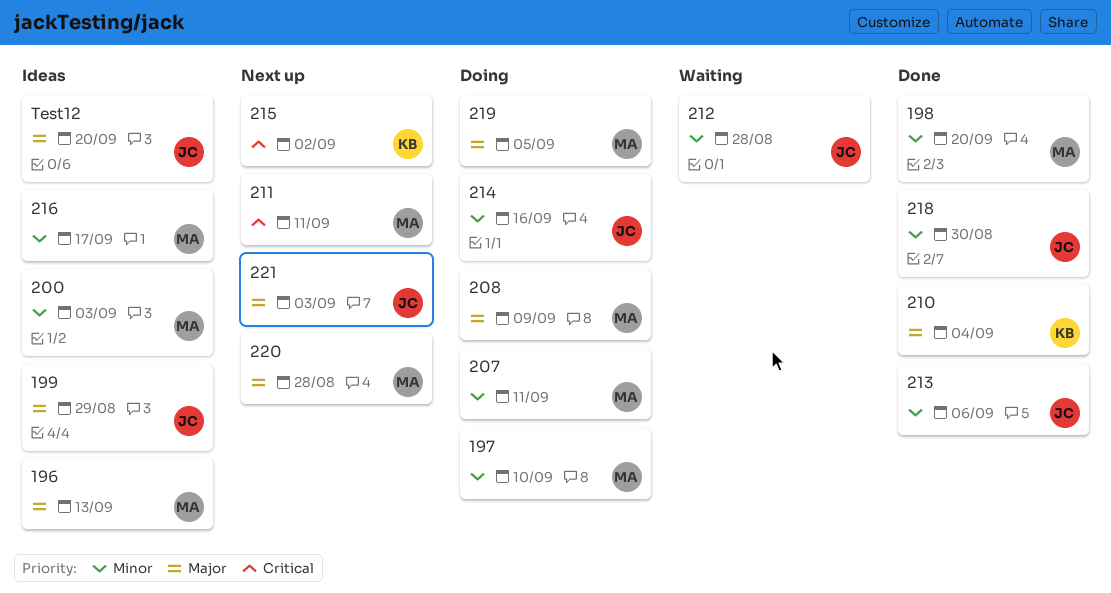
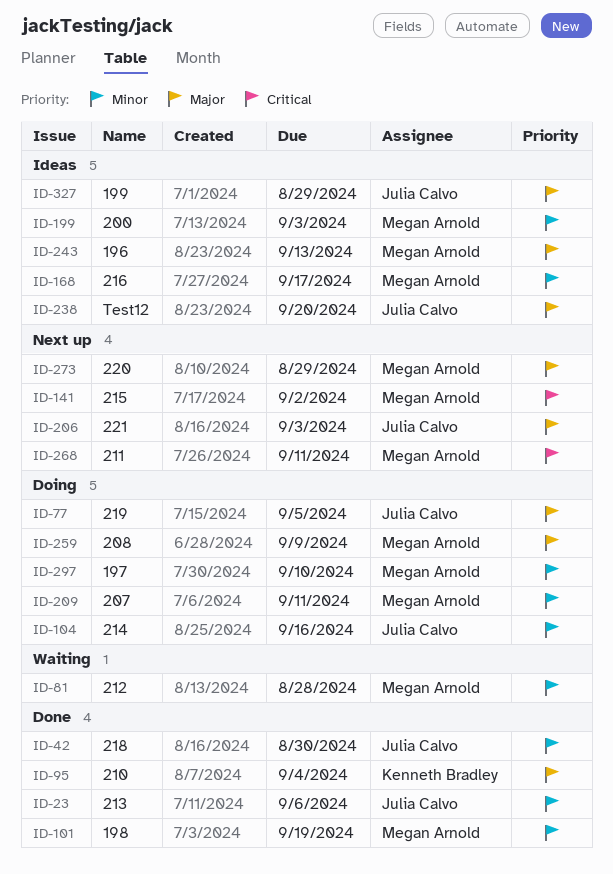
198, due: Sep 20 -> Sep 19
212, owner: Julia Calvo -> Megan Arnold
215, owner: Kenneth Bradley -> Megan Arnold
219, owner: Megan Arnold -> Julia Calvo
220, due: Aug 28 -> Aug 29

